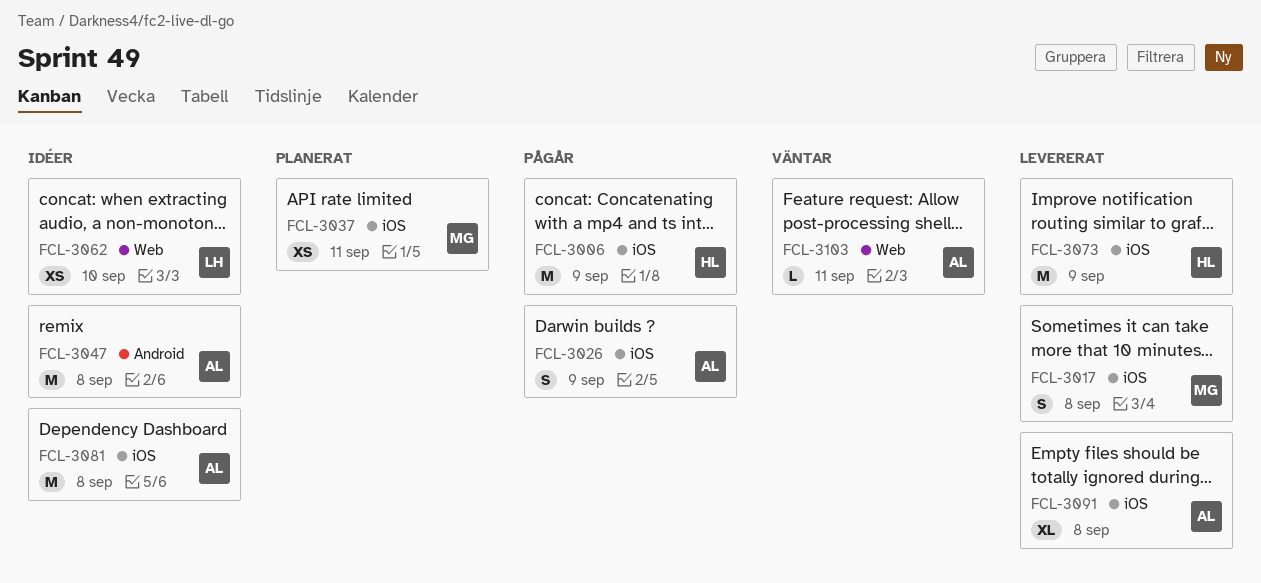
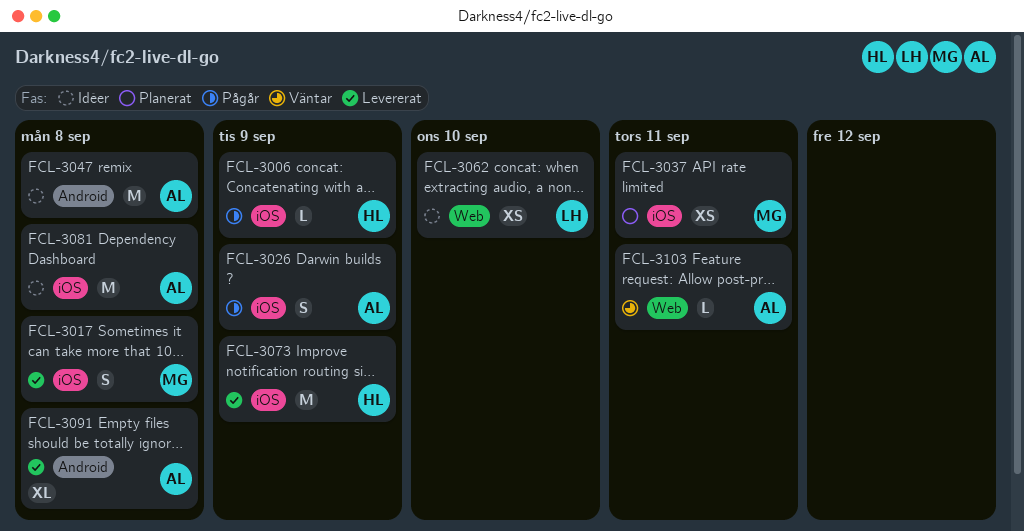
FCL-3006, estimate: M -> L
FCL-3091, label: iOS -> Android

